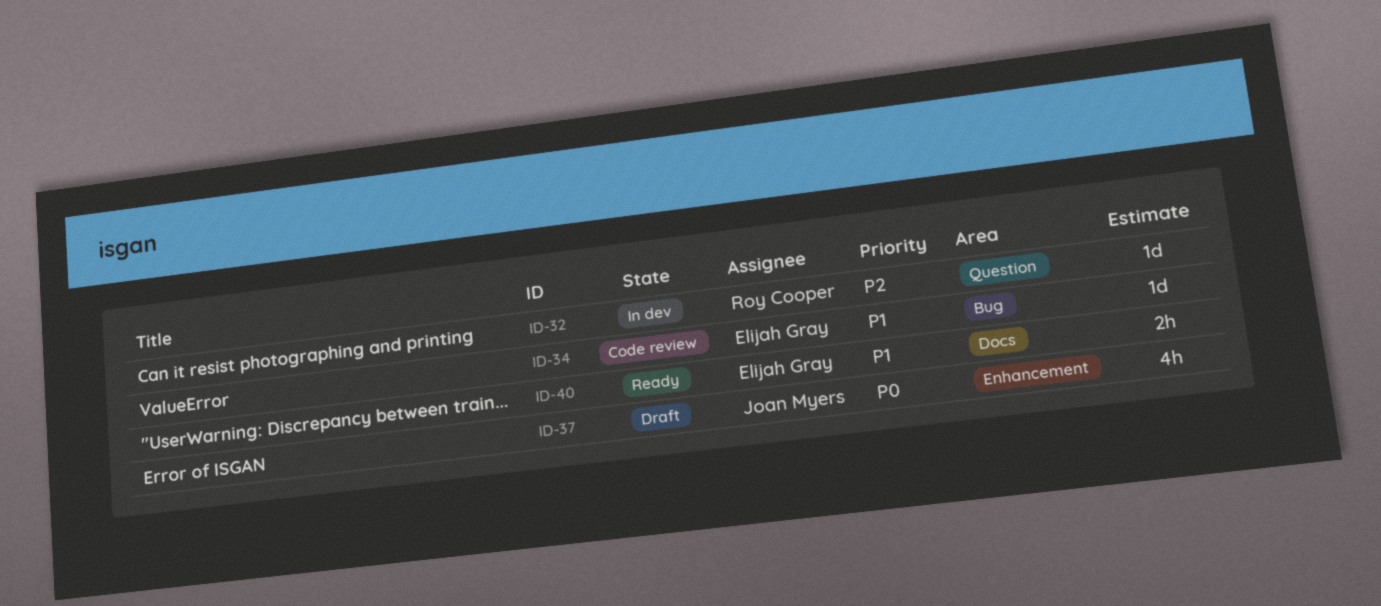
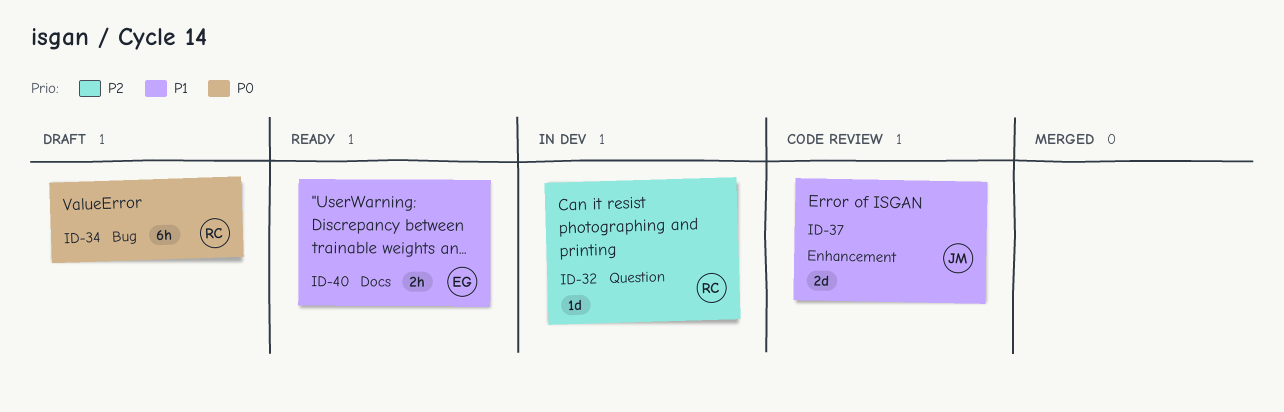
ID-34, status: Code review -> Draft
ID-34, owner: Elijah Gray -> Roy Cooper
ID-34, priority: P1 -> P0
ID-34, estimate: 1d -> 6h
ID-37, status: Draft -> Code review
ID-37, priority: P0 -> P1
ID-37, estimate: 4h -> 2d

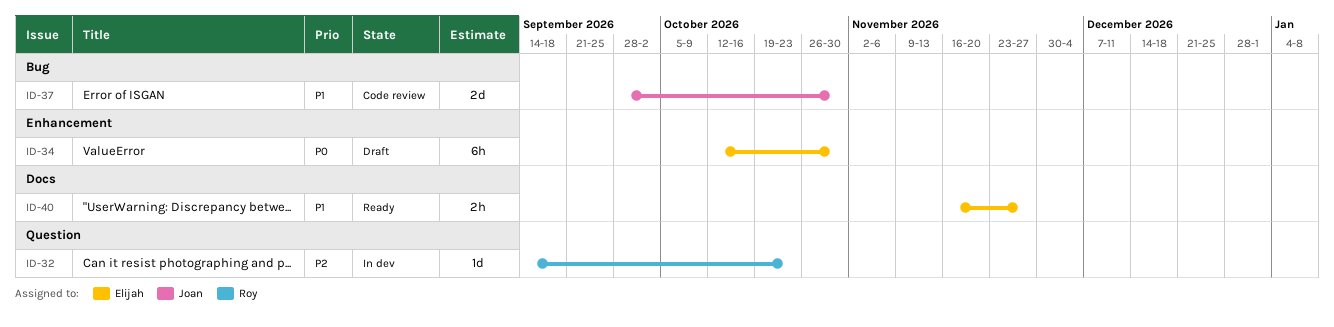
ID-34, owner: Roy -> Elijah
ID-34, label: Bug -> Enhancement
ID-37, label: Enhancement -> Bug

